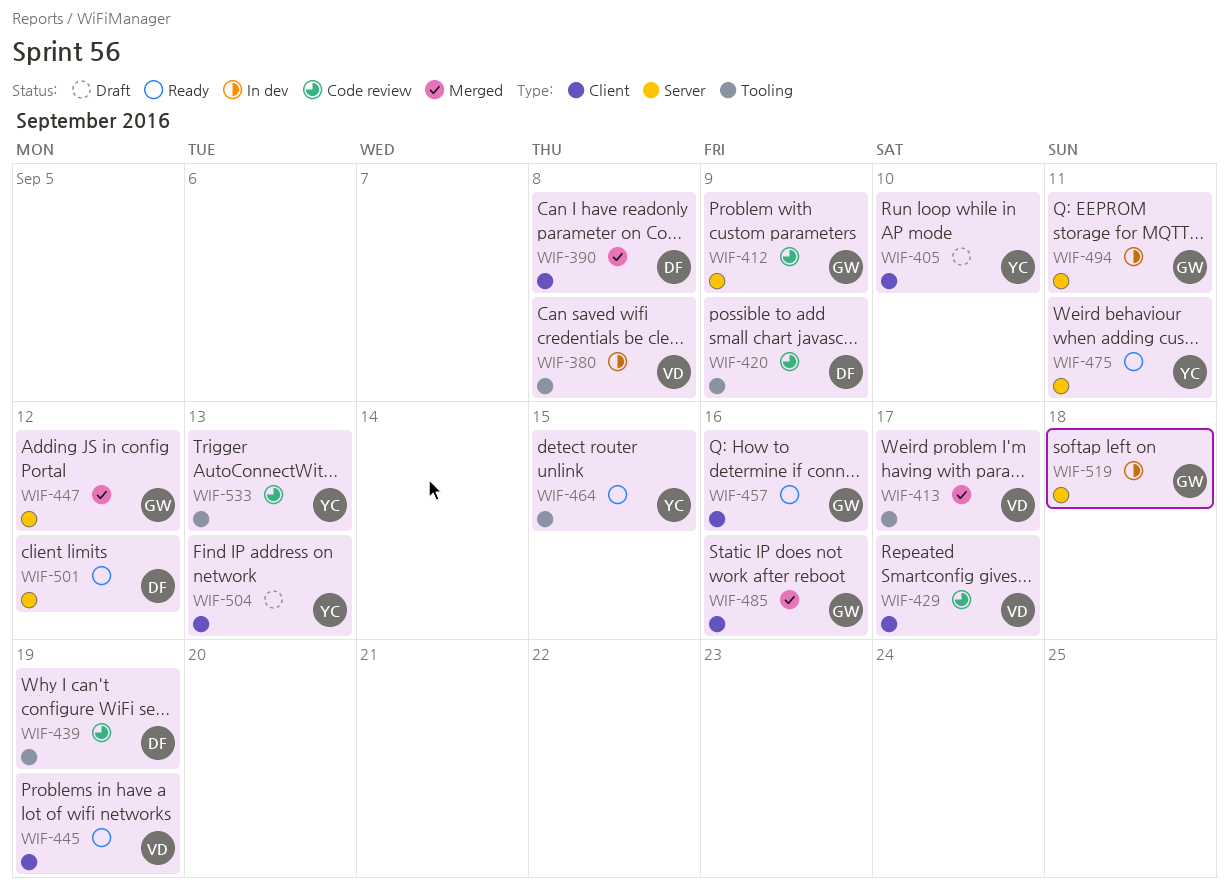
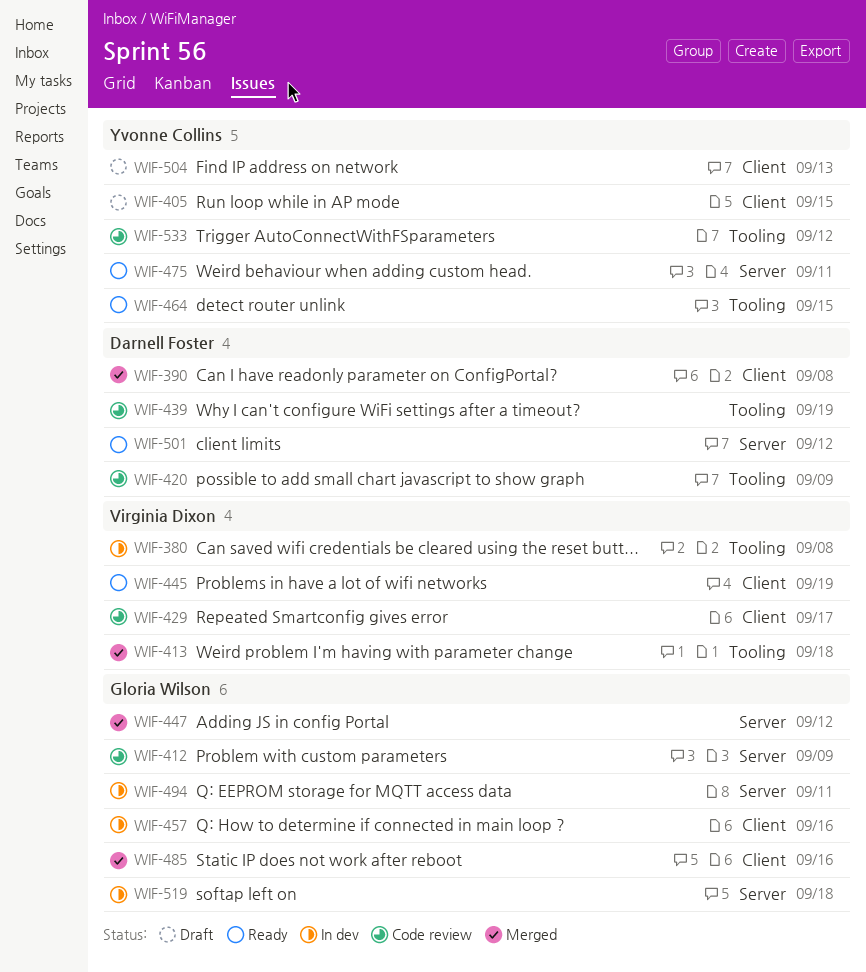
WIF-405, due: Sep 10 -> Sep 15
WIF-413, due: Sep 17 -> Sep 18
WIF-457, status: Ready -> In dev
WIF-533, due: Sep 13 -> Sep 12

